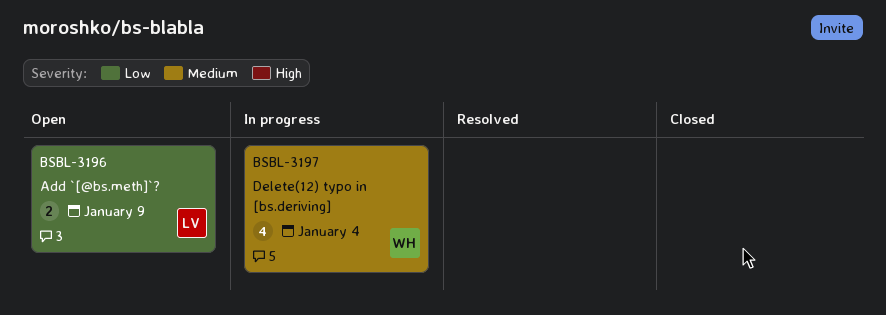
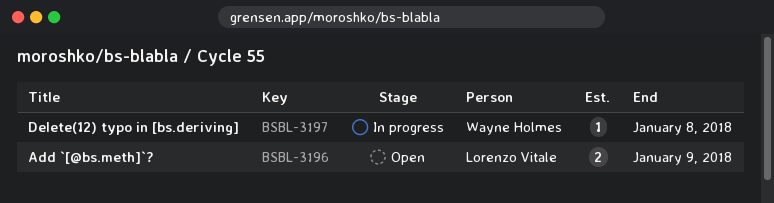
BSBL-3197, estimate: 4 -> 1
BSBL-3197, due: Jan 4 -> Jan 8

